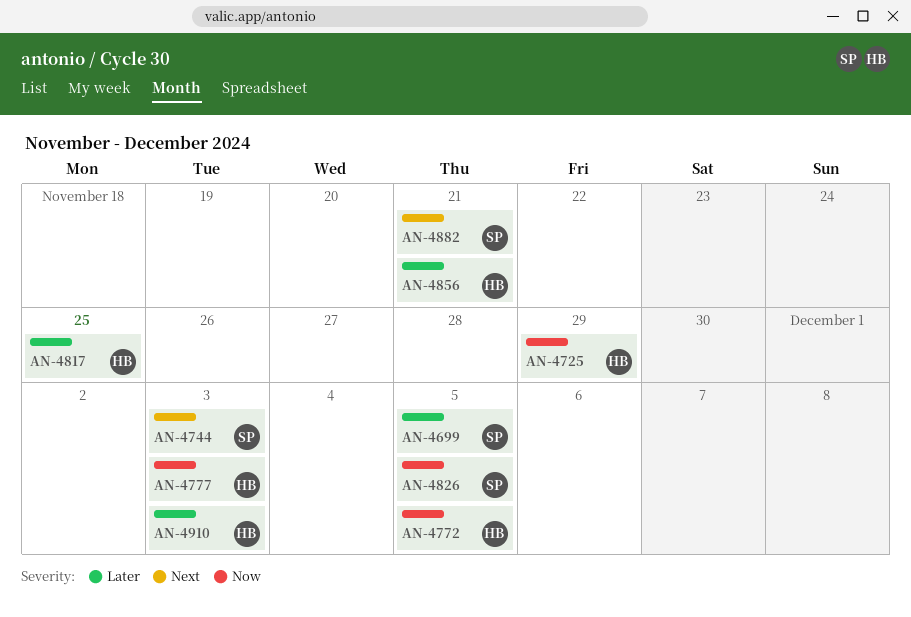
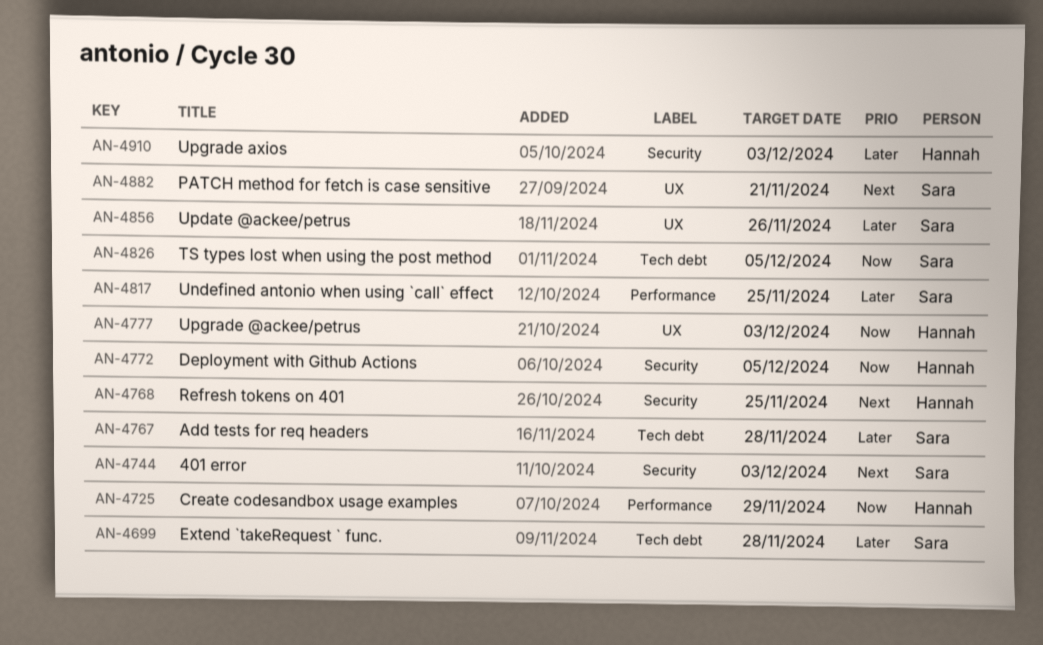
AN-4699, due: Dec 5 -> Nov 28
AN-4767: none -> present
AN-4768: none -> present
AN-4817, owner: Hannah -> Sara
AN-4856, owner: Hannah -> Sara
AN-4856, due: Nov 21 -> Nov 26

